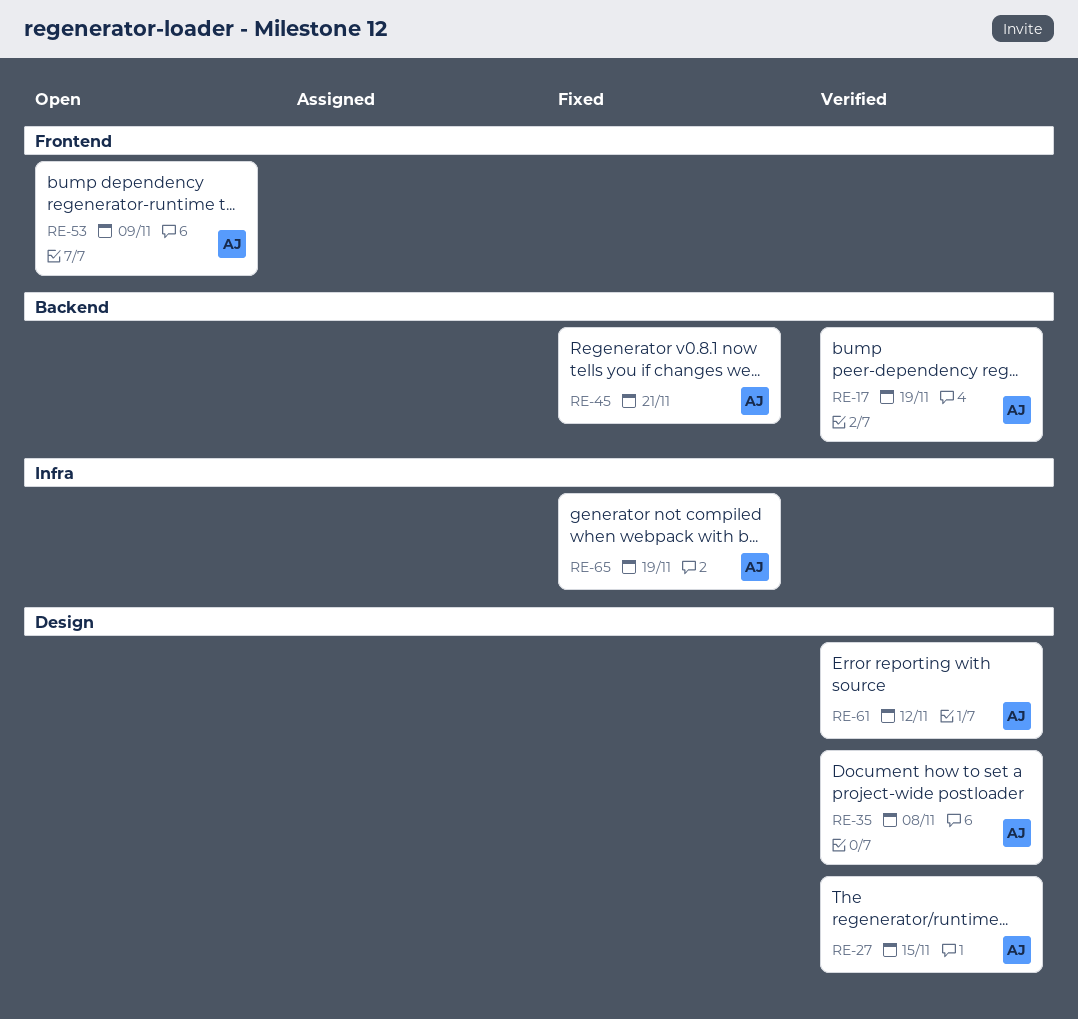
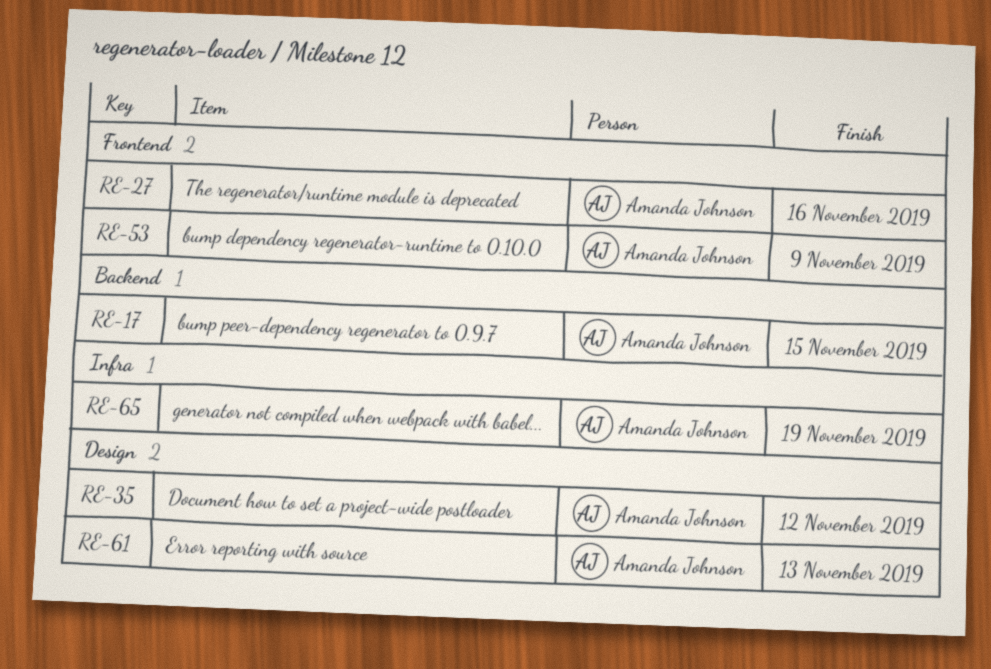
RE-17, due: Nov 19 -> Nov 15
RE-27, label: Design -> Frontend
RE-27, due: Nov 15 -> Nov 16
RE-35, due: Nov 8 -> Nov 12
RE-45: present -> none
RE-61, due: Nov 12 -> Nov 13

